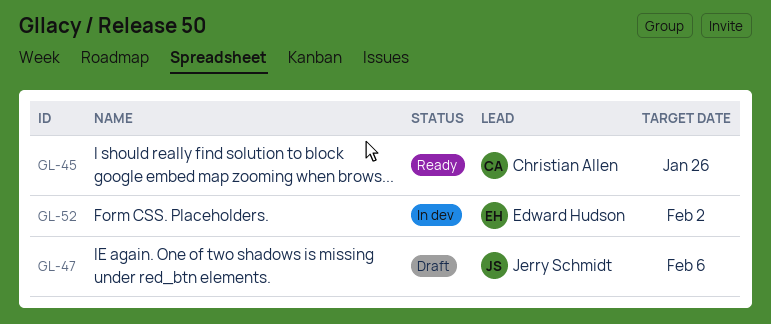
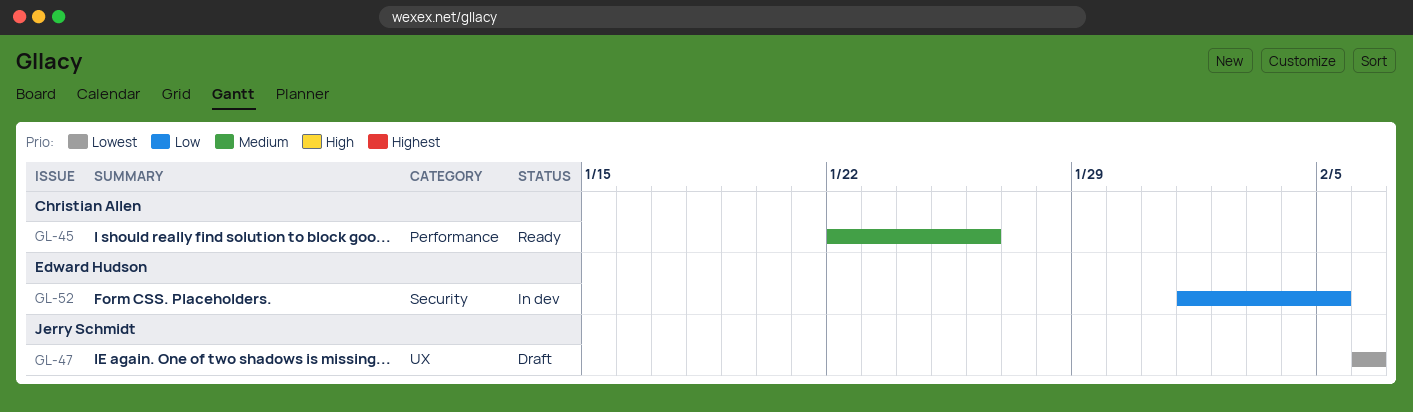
GL-52, due: Feb 2 -> Feb 5

